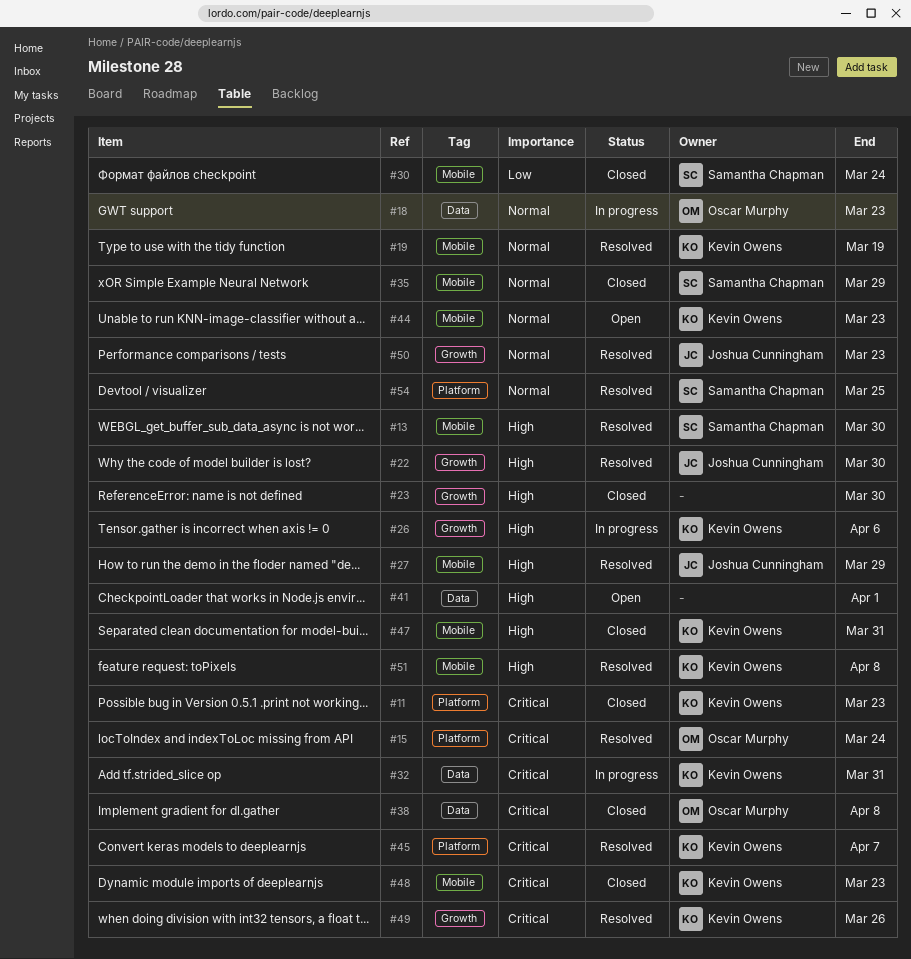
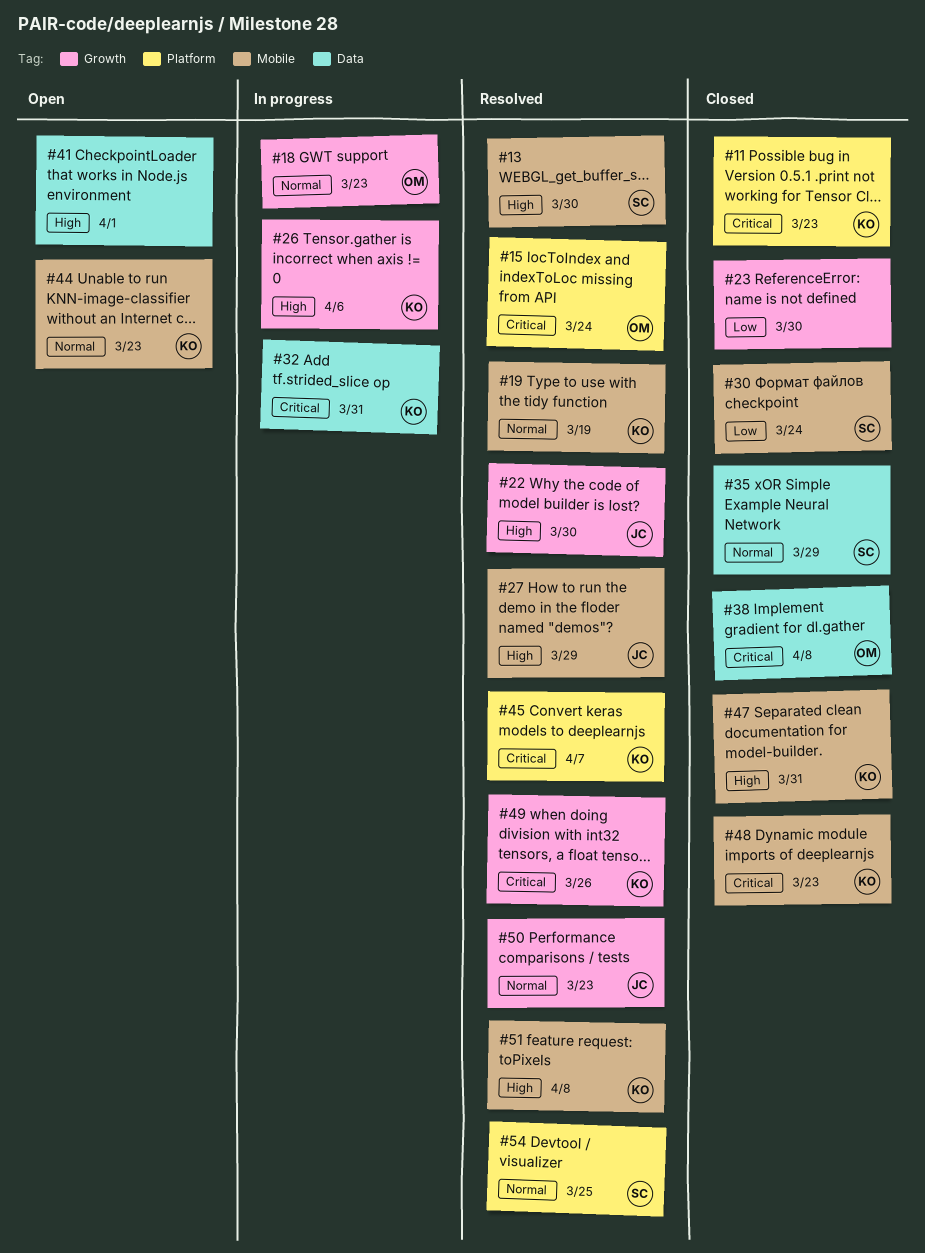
#18, label: Data -> Growth
#23, priority: High -> Low
#35, label: Mobile -> Data

